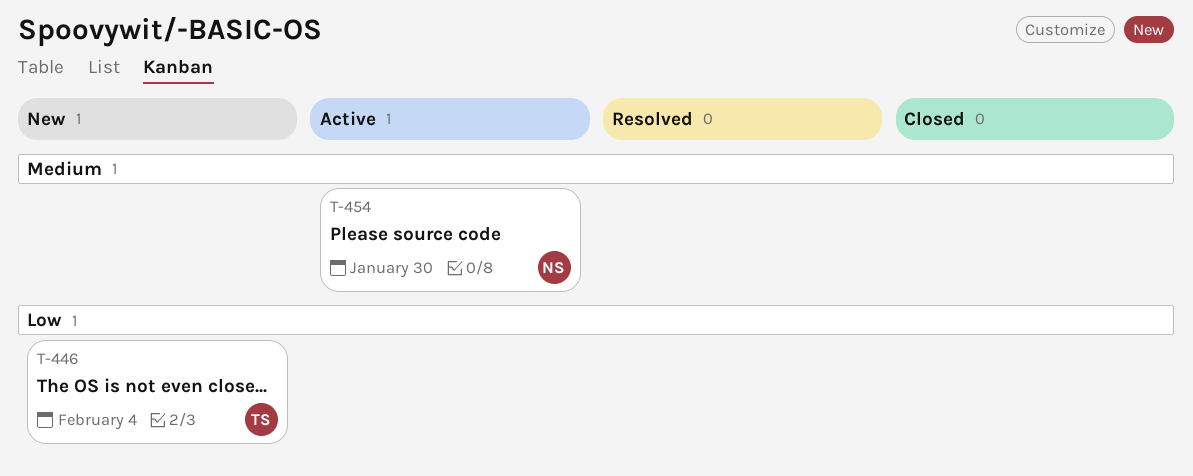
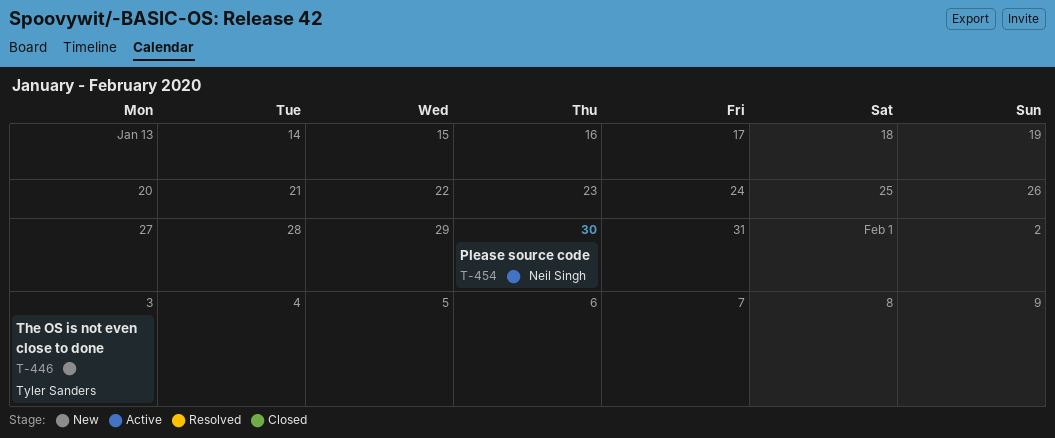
T-446, due: Feb 4 -> Feb 3

